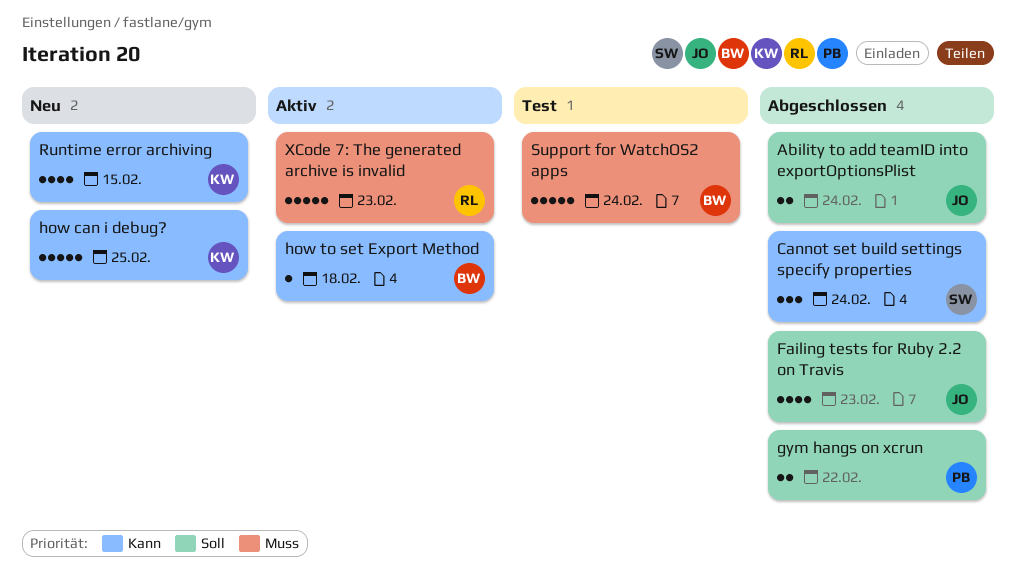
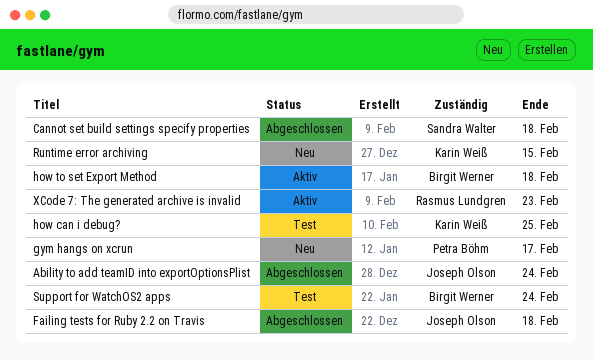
Cannot set build settings specify properties, due: Feb 24 -> Feb 18
Failing tests for Ruby 2.2 on Travis, due: Feb 23 -> Feb 18
gym hangs on xcrun, status: Abgeschlossen -> Neu
gym hangs on xcrun, due: Feb 22 -> Feb 17
how can i debug?, status: Neu -> Test

